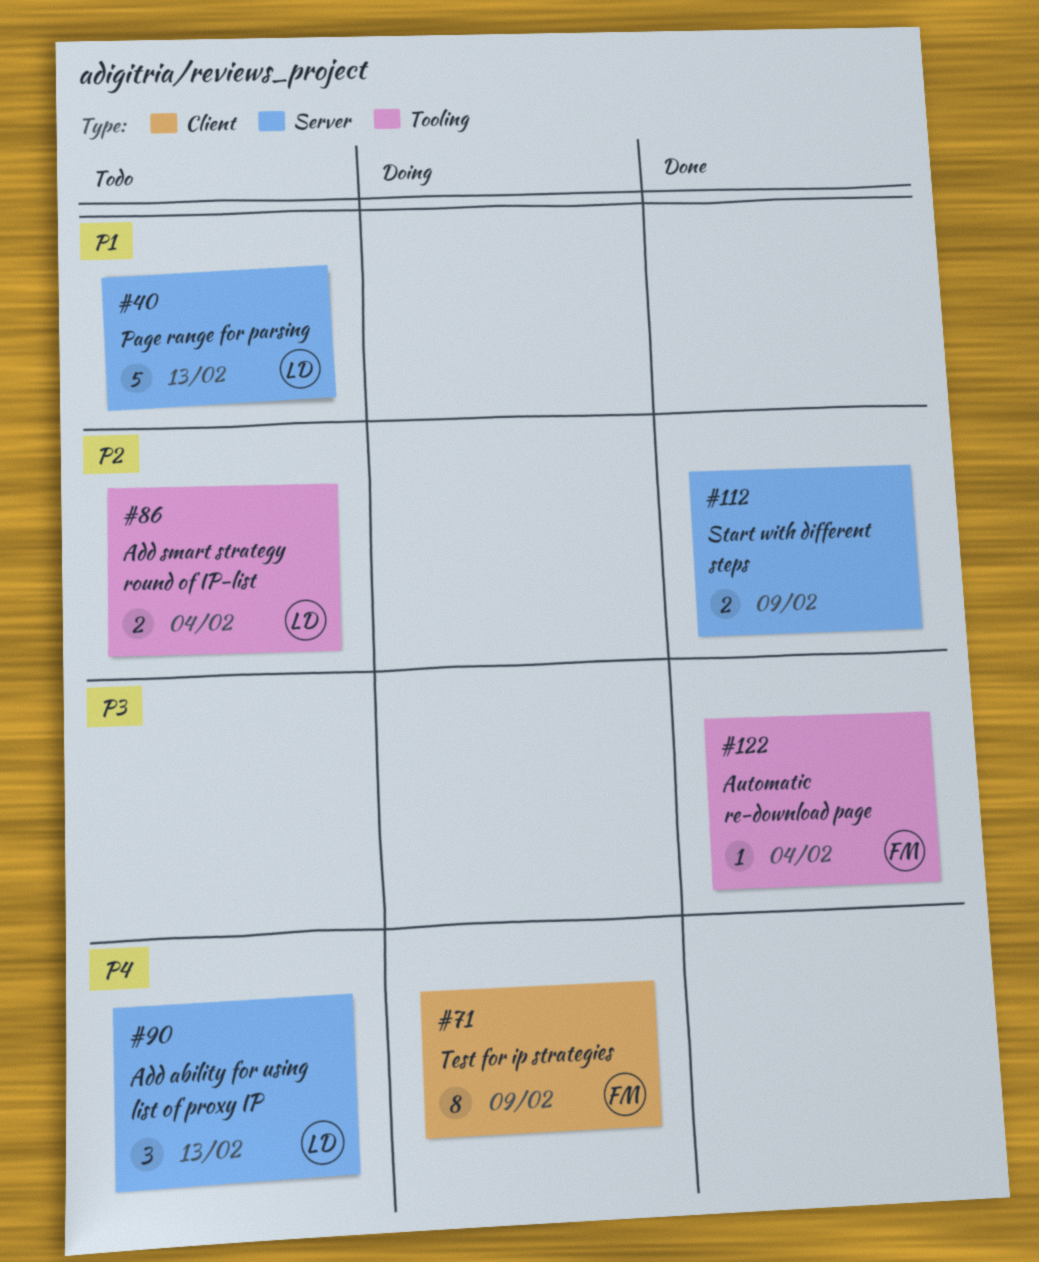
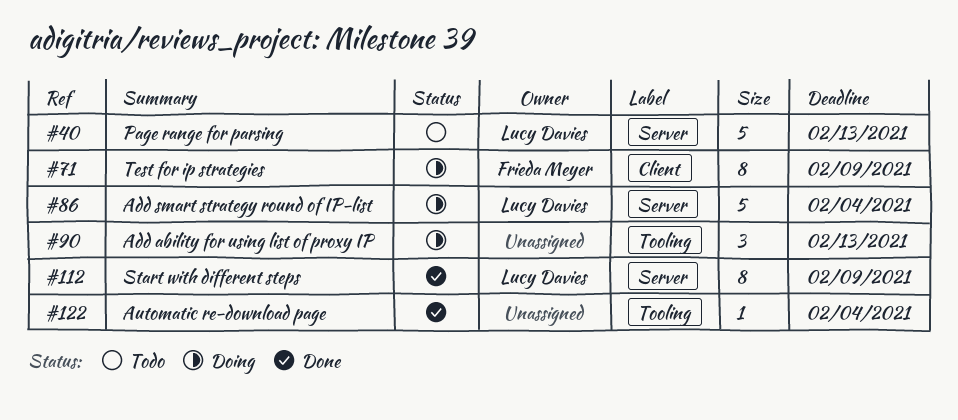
#86, status: Todo -> Doing
#86, label: Tooling -> Server
#86, estimate: 2 -> 5
#90, status: Todo -> Doing
#90, owner: Lucy Davies -> none
#90, label: Server -> Tooling
#112, owner: none -> Lucy Davies
#112, estimate: 2 -> 8
#122, owner: Frieda Meyer -> none

